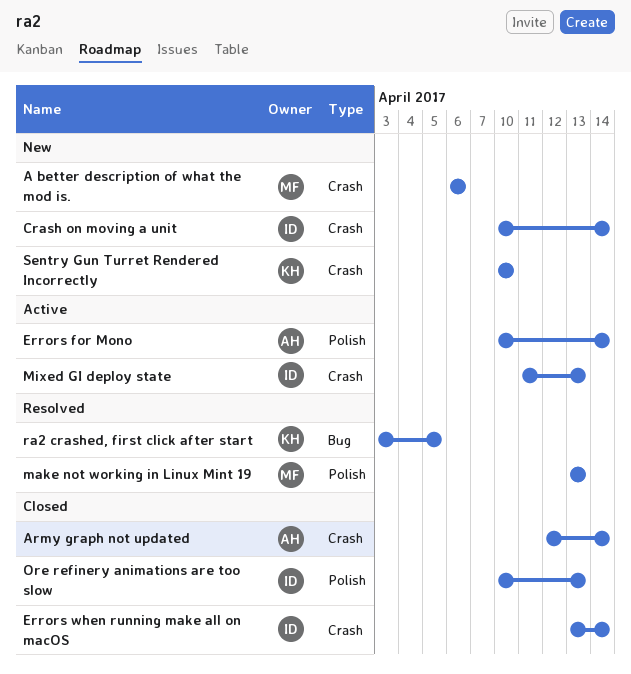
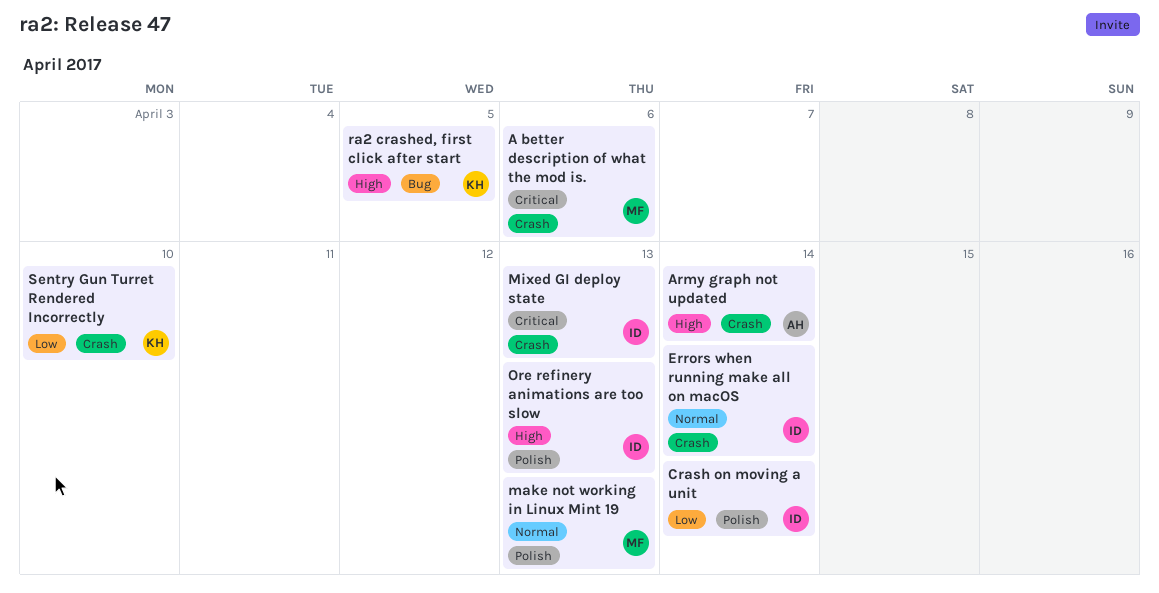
Crash on moving a unit, label: Crash -> Polish
Errors for Mono: present -> none

